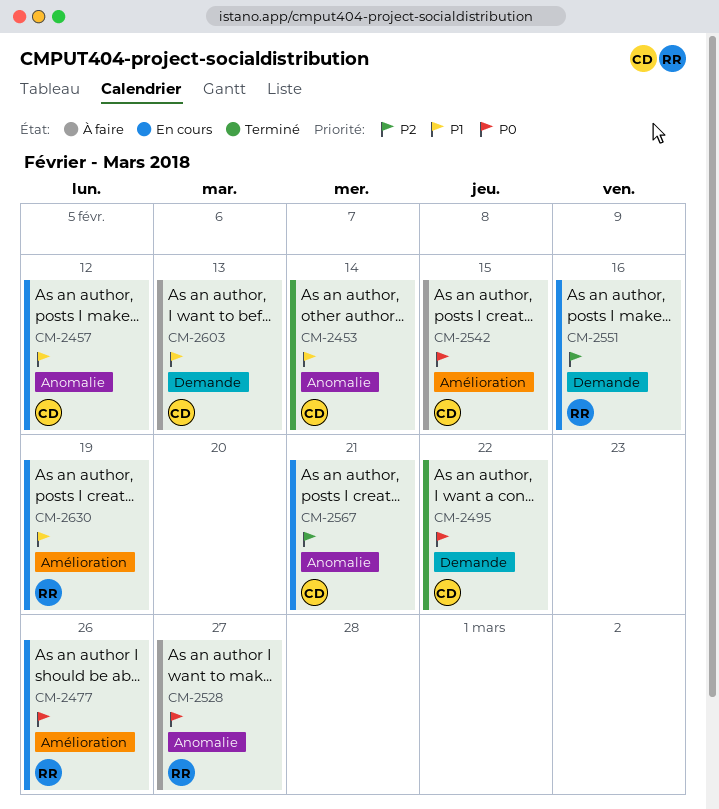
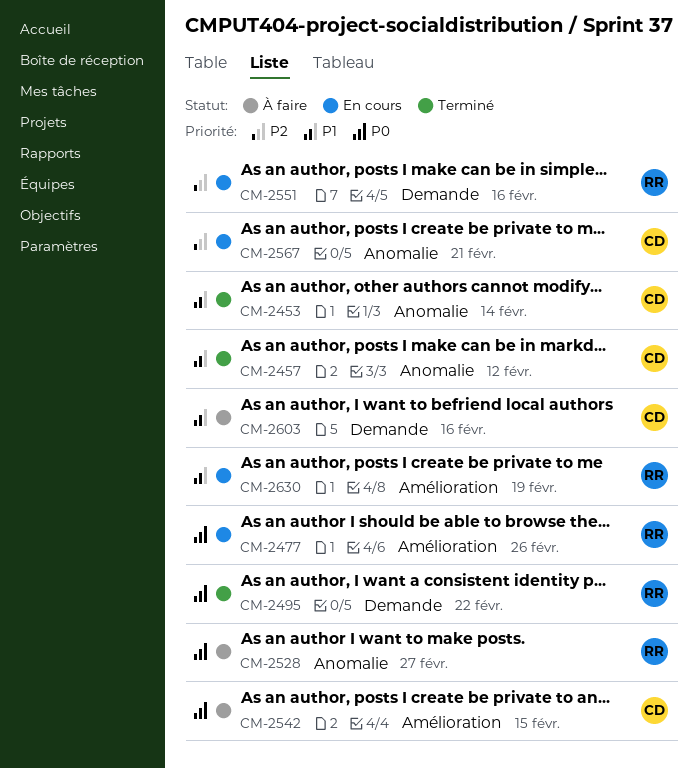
CM-2457, status: En cours -> Terminé
CM-2495, owner: CD -> RR
CM-2603, due: Feb 13 -> Feb 16

